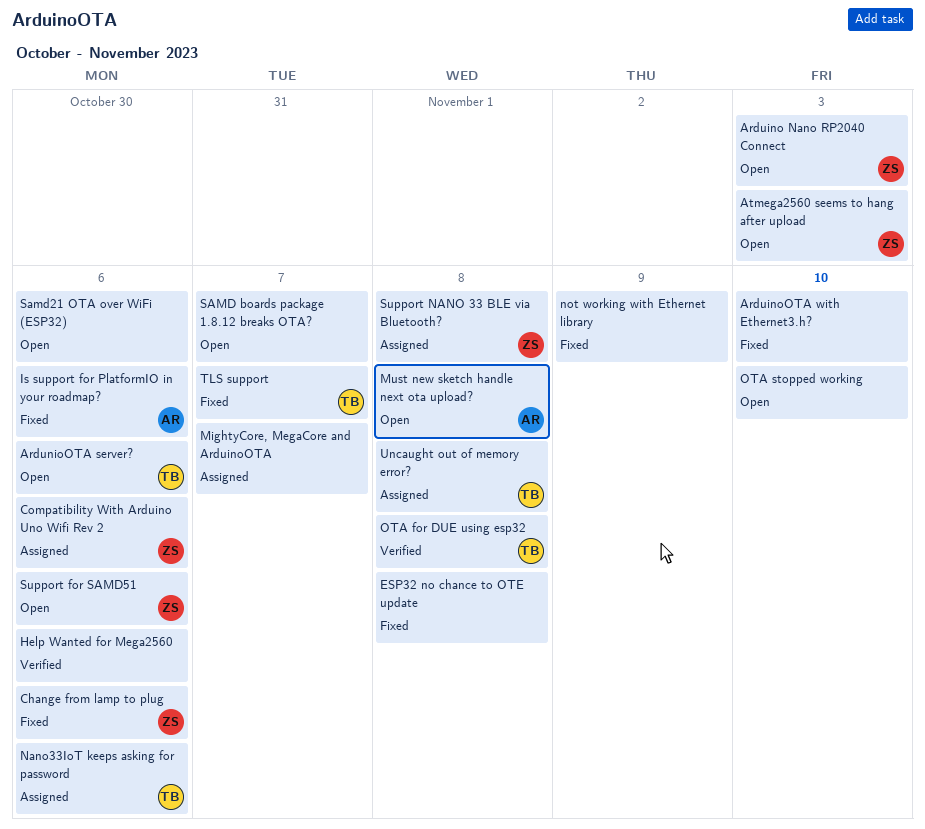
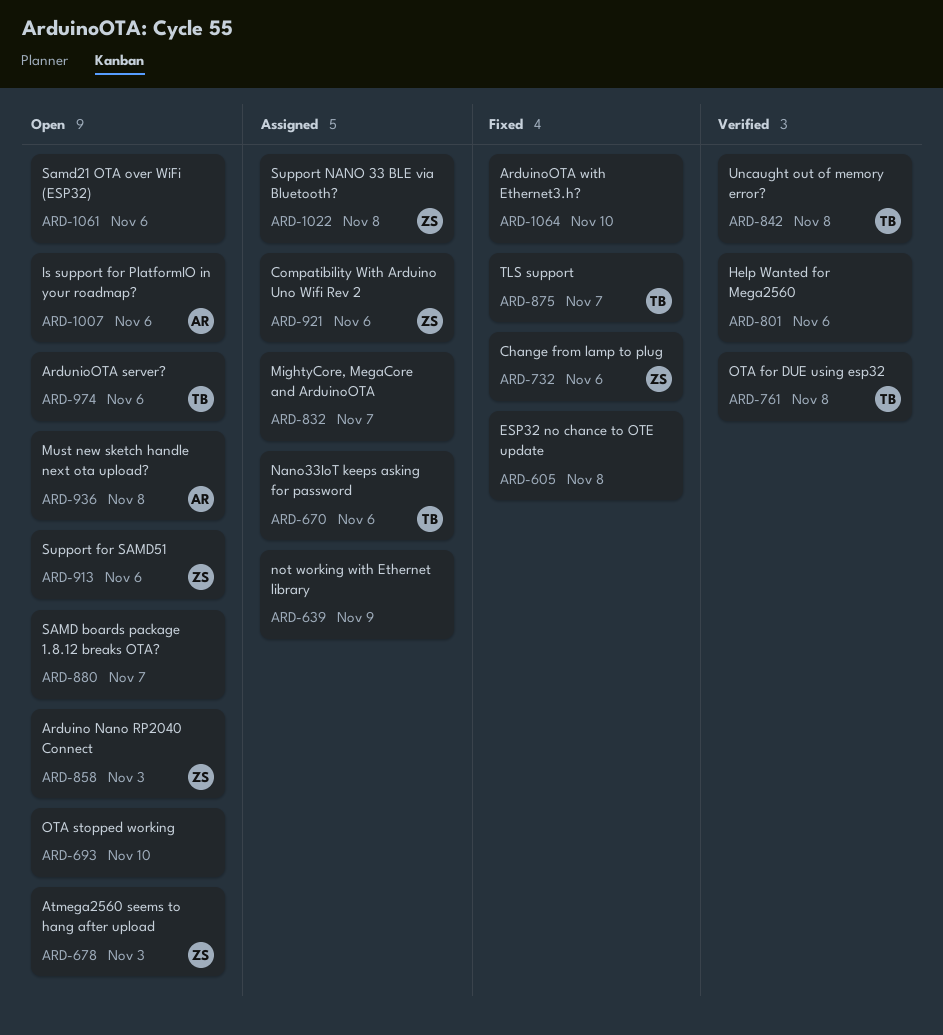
Is support for PlatformIO in your roadmap?, status: Fixed -> Open
not working with Ethernet library, status: Fixed -> Assigned
Uncaught out of memory error?, status: Assigned -> Verified

